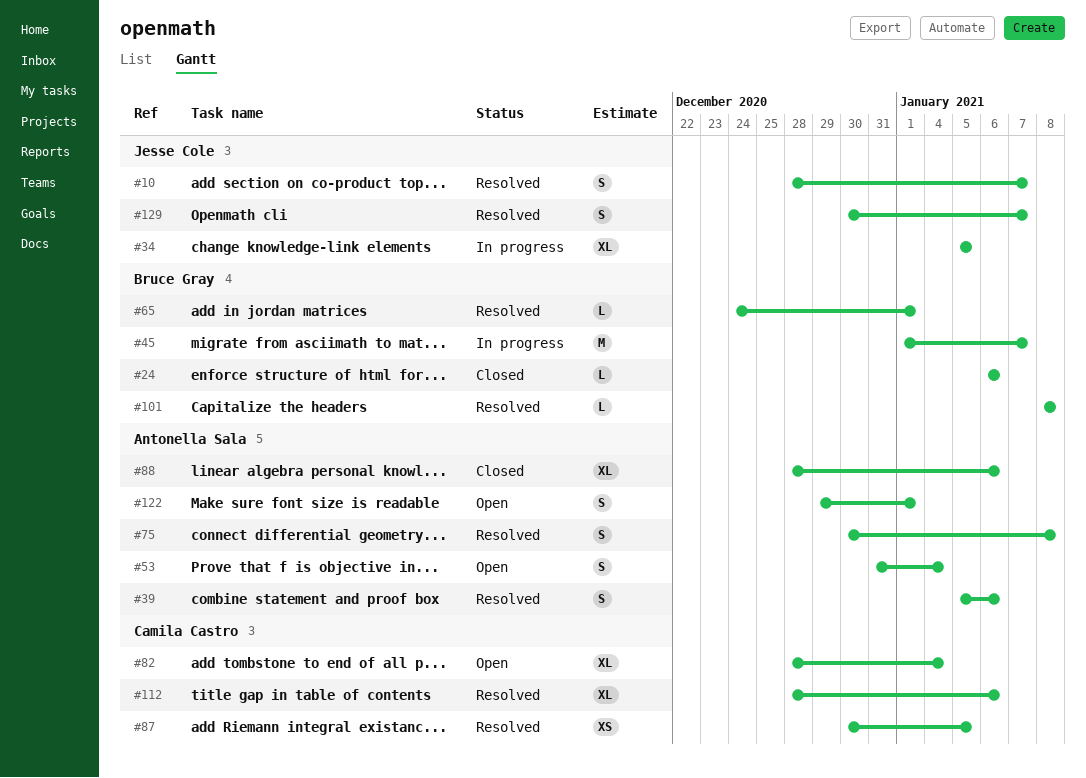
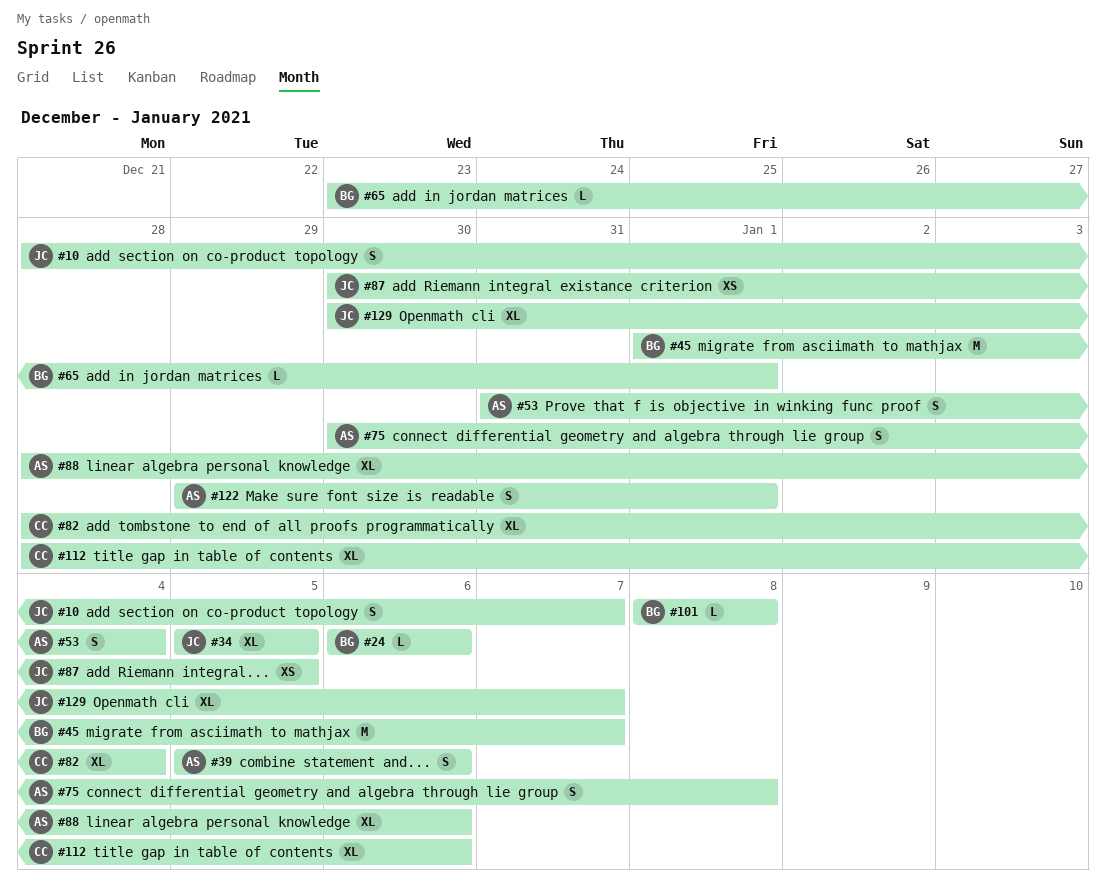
#65, start: Dec 24 -> Dec 23
#87, owner: Camila Castro -> Jesse Cole
#129, estimate: S -> XL

